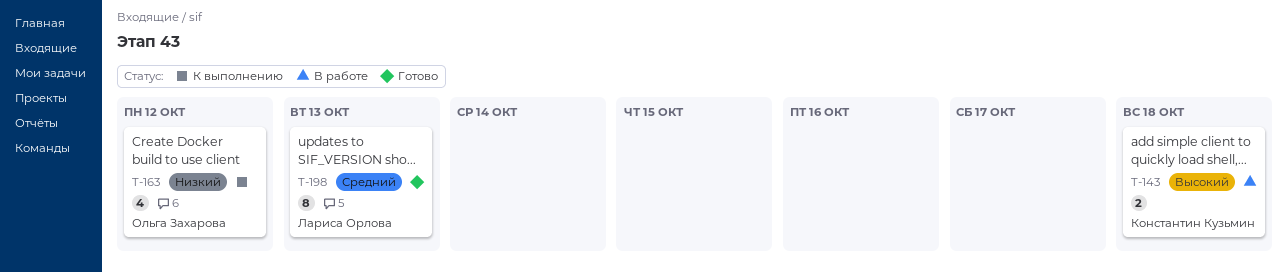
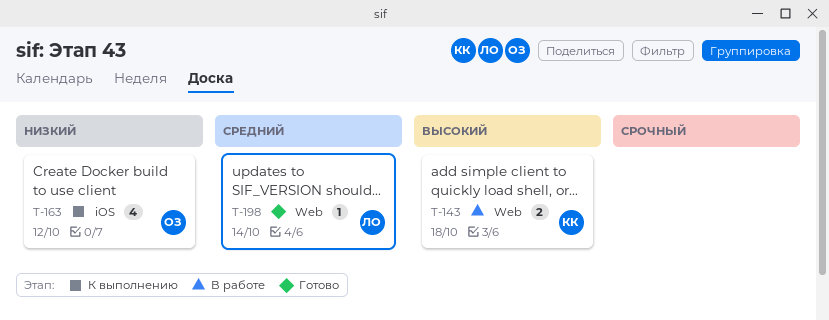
T-198, estimate: 8 -> 1
T-198, due: Oct 13 -> Oct 14

